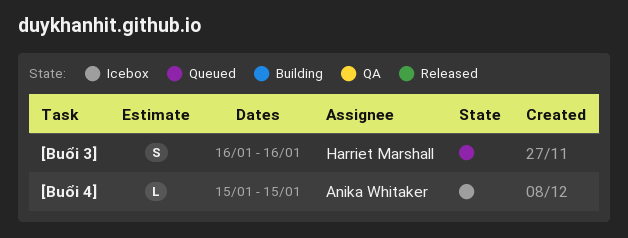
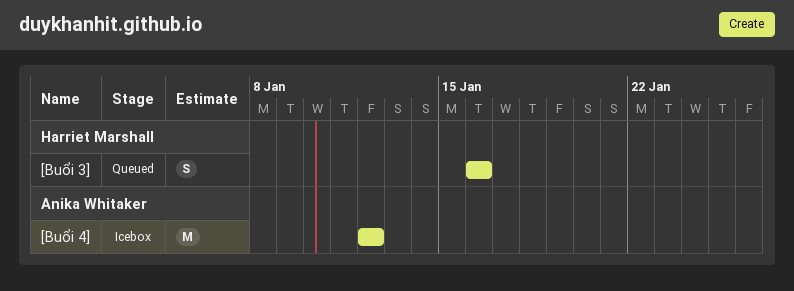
[Buổi 4], estimate: L -> M
[Buổi 4], start: Jan 15 -> Jan 12
[Buổi 4], due: Jan 15 -> Jan 12

